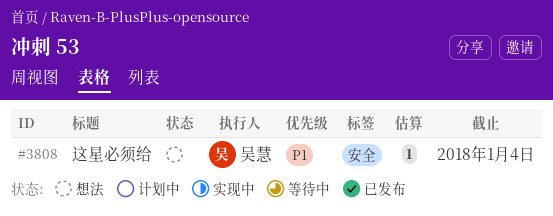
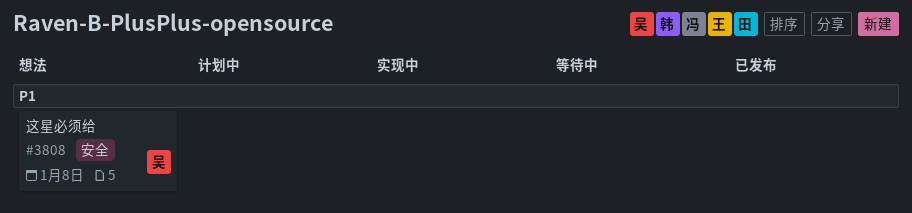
#3808, due: Jan 4 -> Jan 8

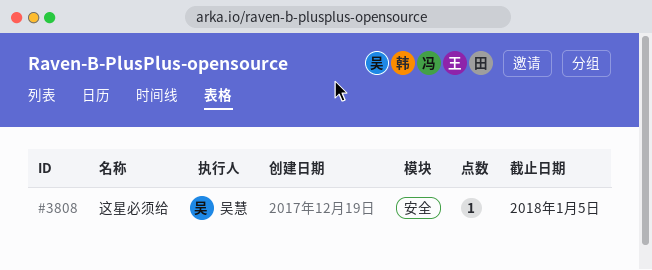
#3808, due: Jan 8 -> Jan 5

